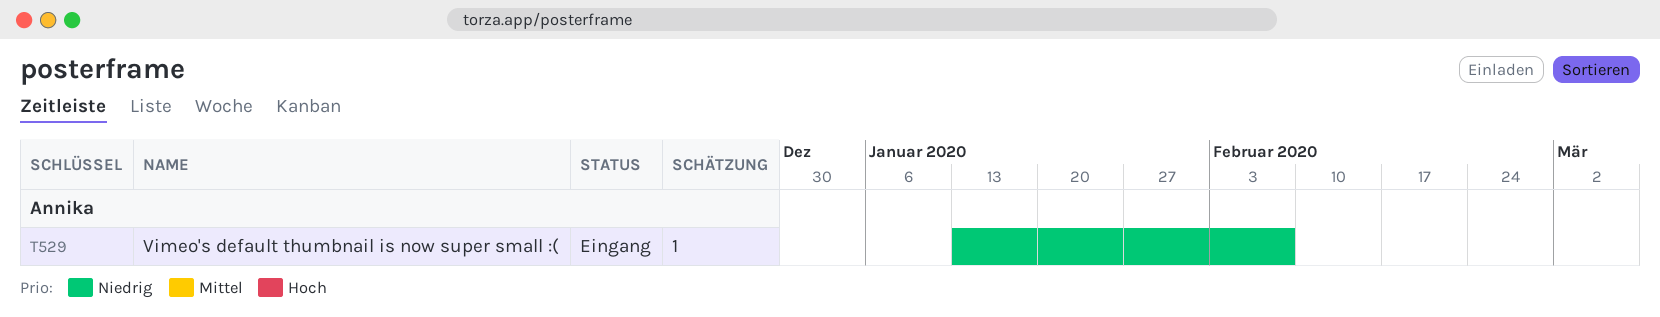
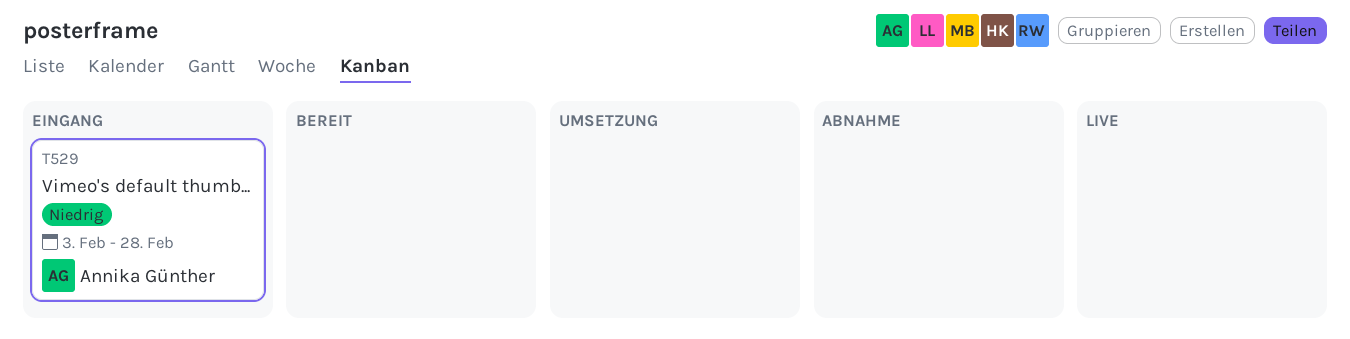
T529, start: Jan 13 -> Feb 3
T529, due: Feb 7 -> Feb 28

